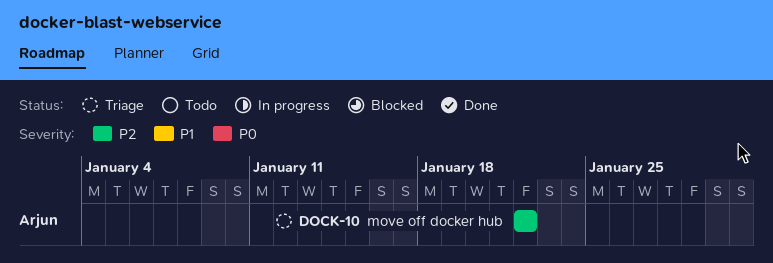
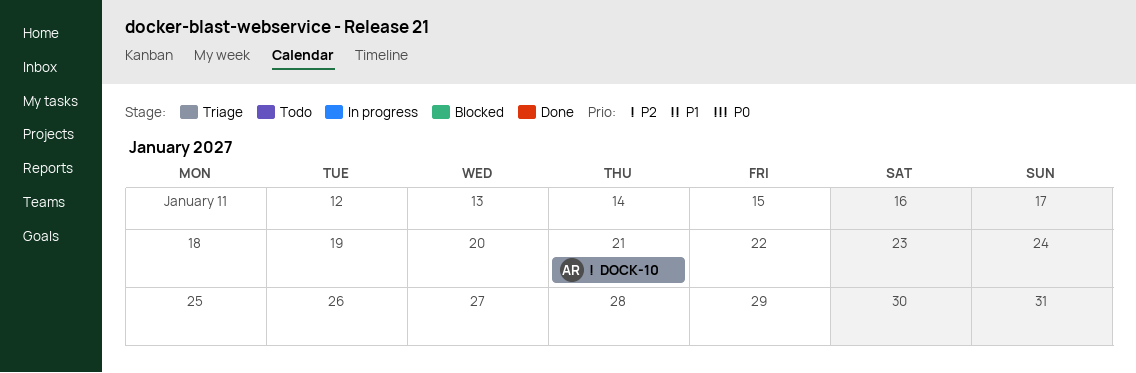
DOCK-10, start: Jan 22 -> Jan 21
DOCK-10, due: Jan 22 -> Jan 21

